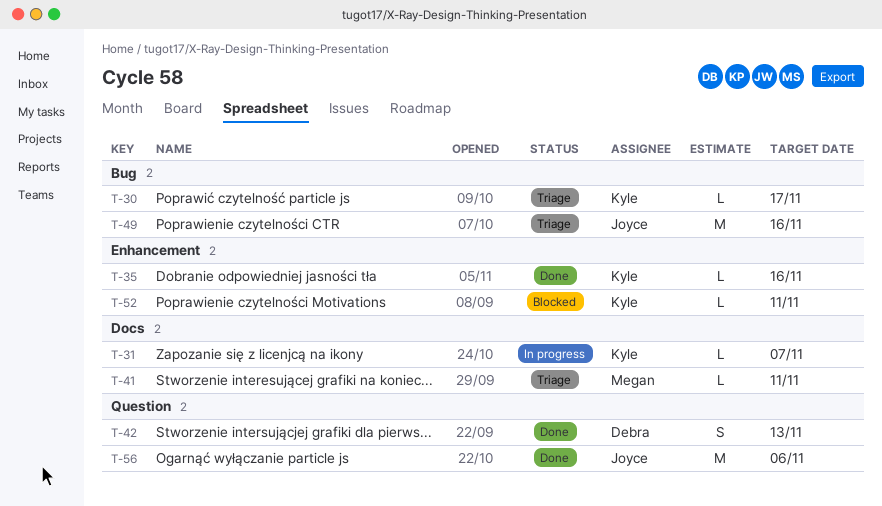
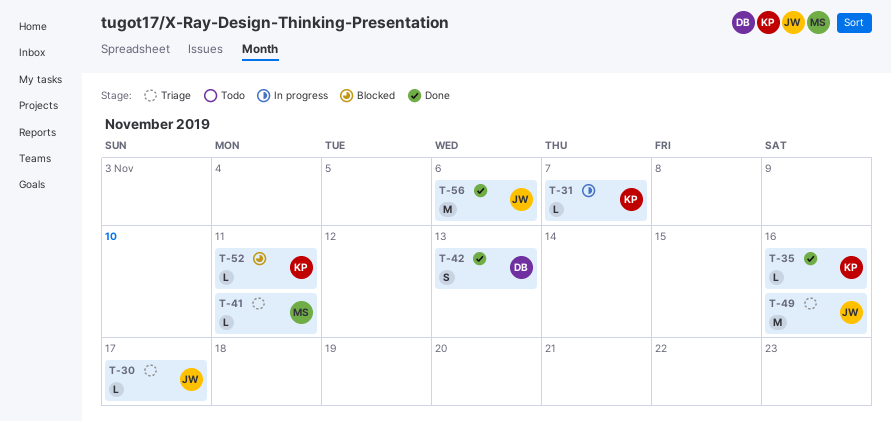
T-30, owner: Kyle -> Joyce

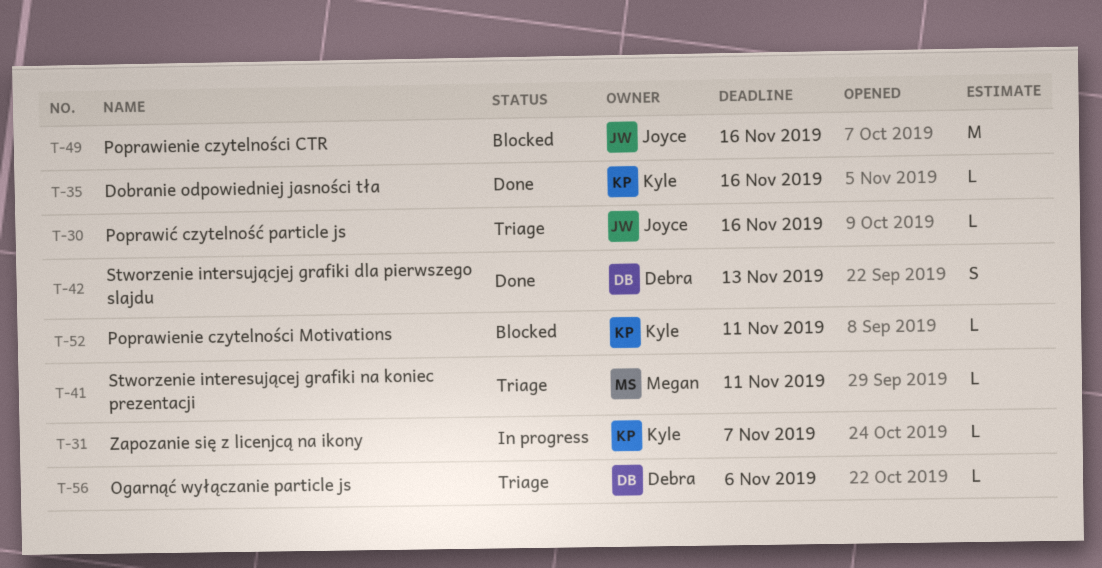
T-30, due: Nov 17 -> Nov 16
T-49, status: Triage -> Blocked
T-56, status: Done -> Triage
T-56, owner: Joyce -> Debra
T-56, estimate: M -> L

